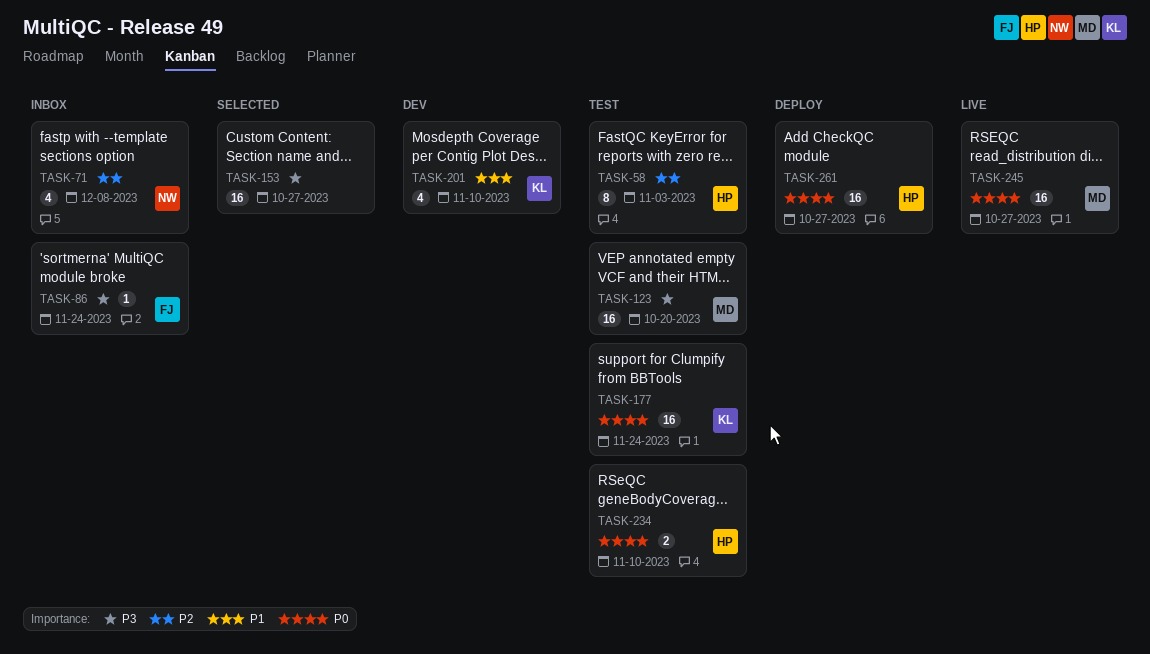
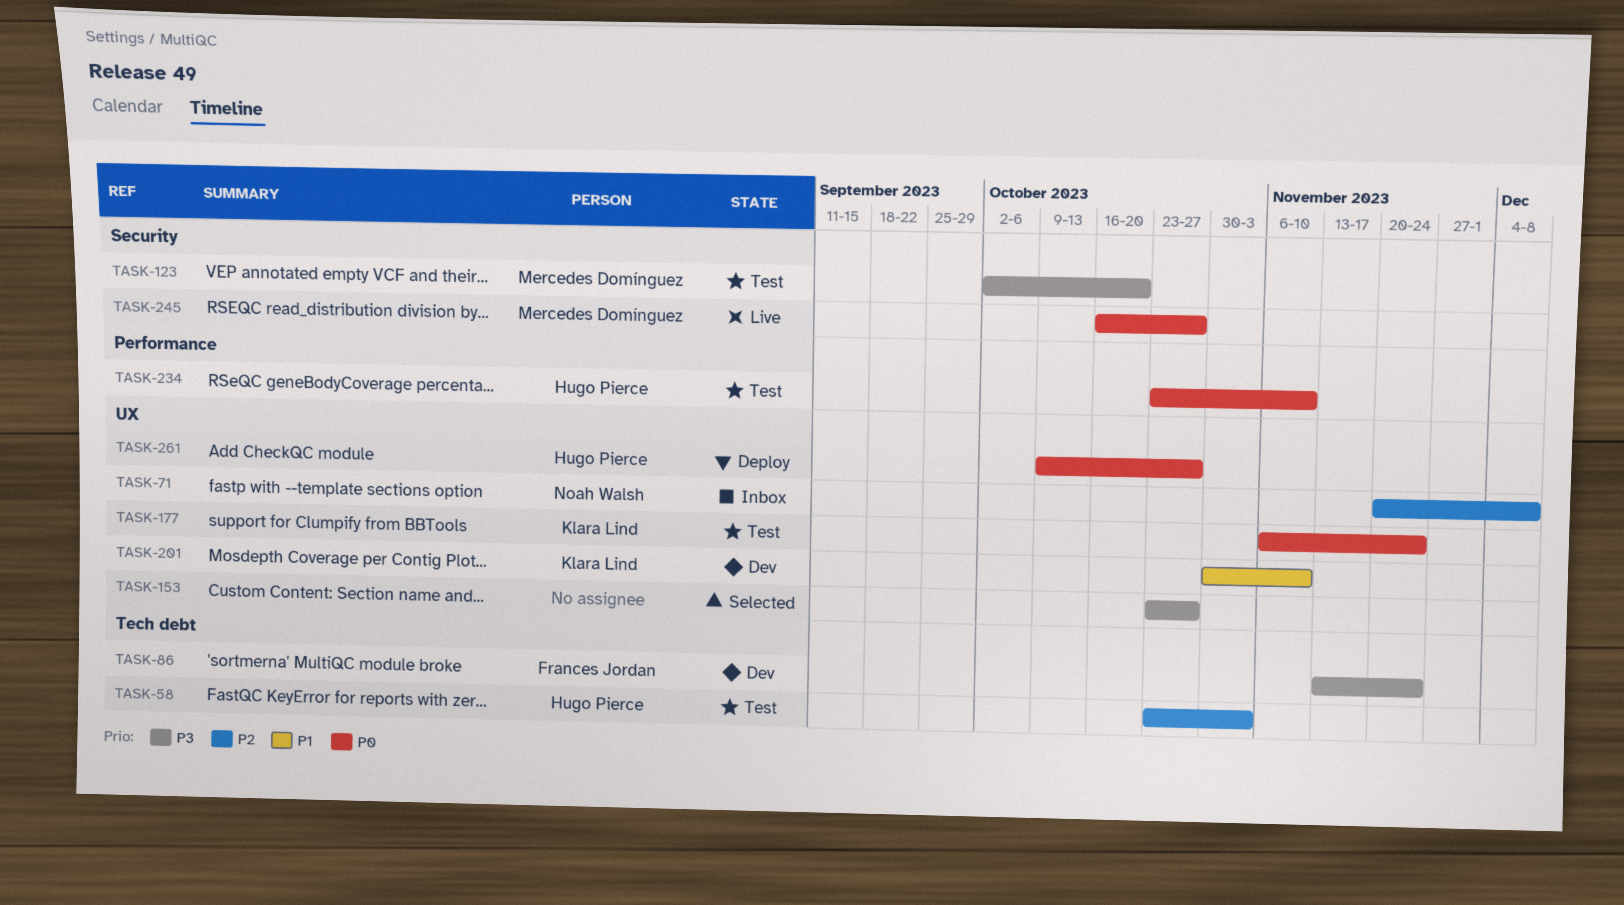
TASK-86, status: Inbox -> Dev

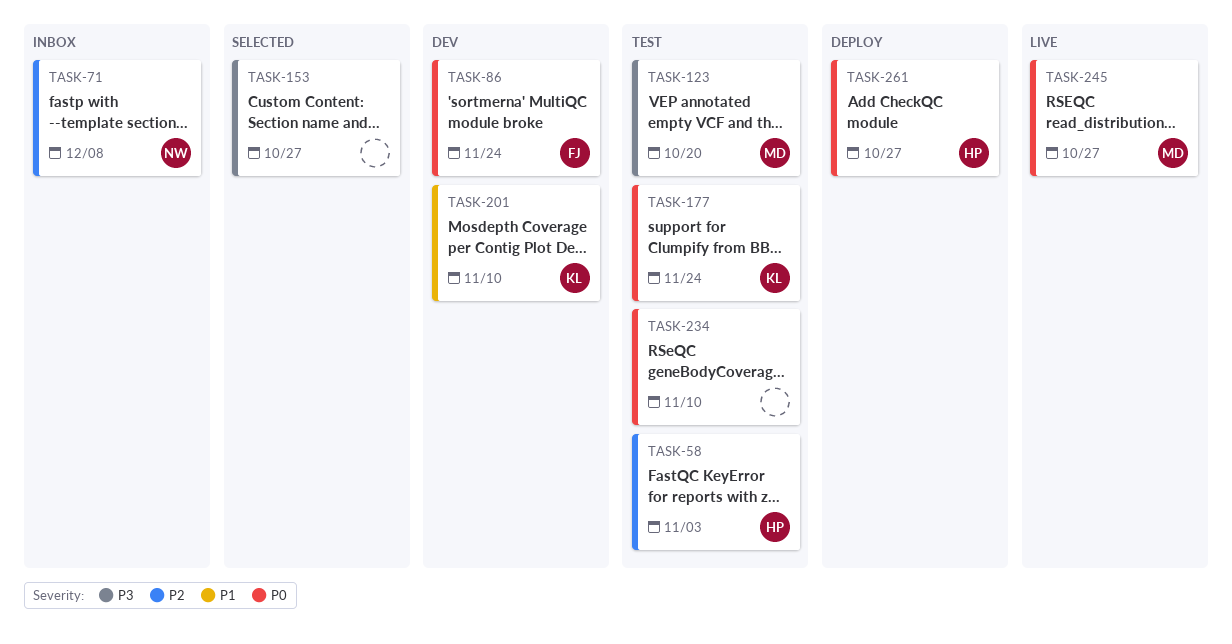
TASK-86, priority: P3 -> P0
TASK-234, owner: Hugo Pierce -> none

